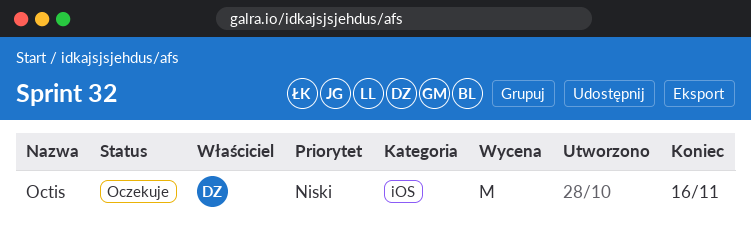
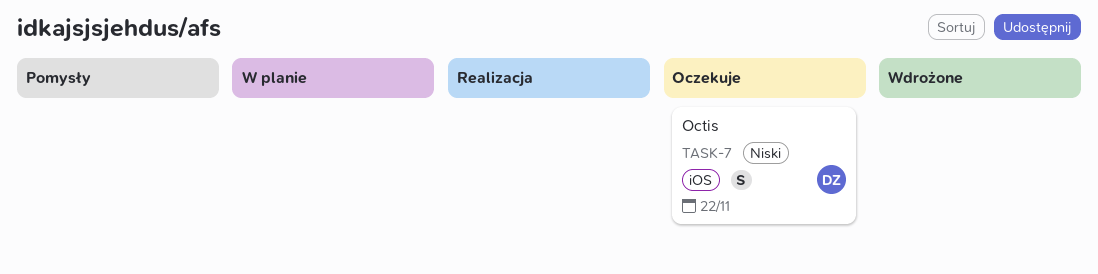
Octis, estimate: M -> S
Octis, due: Nov 16 -> Nov 22

